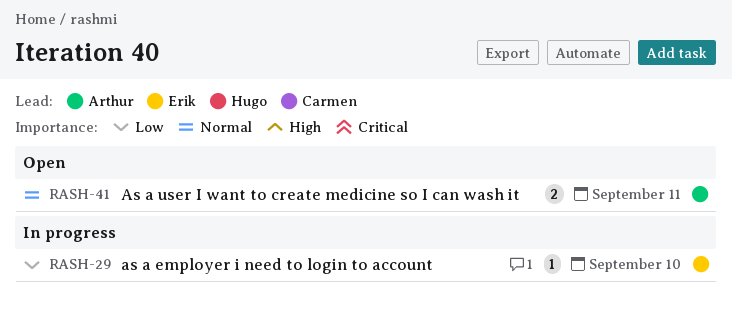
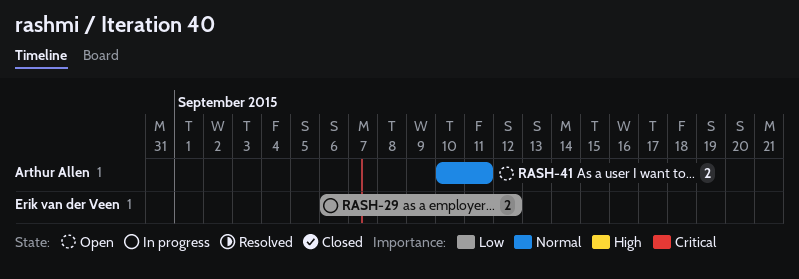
RASH-29, estimate: 1 -> 2
RASH-29, due: Sep 10 -> Sep 12

